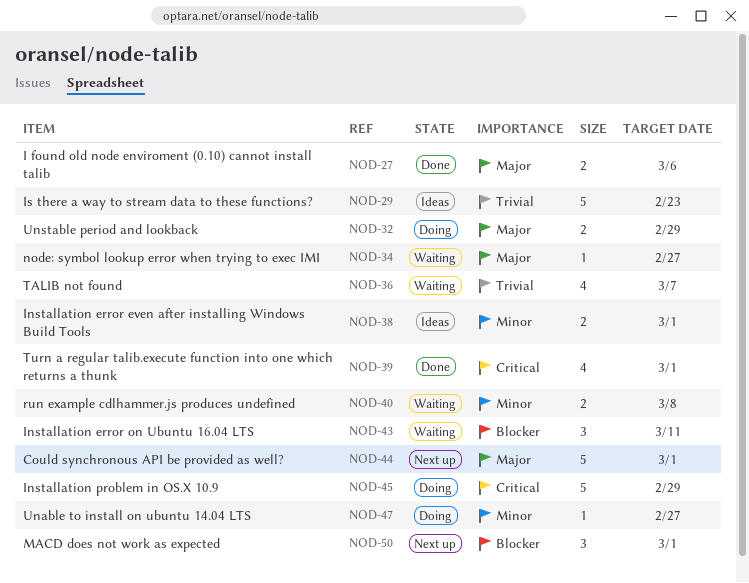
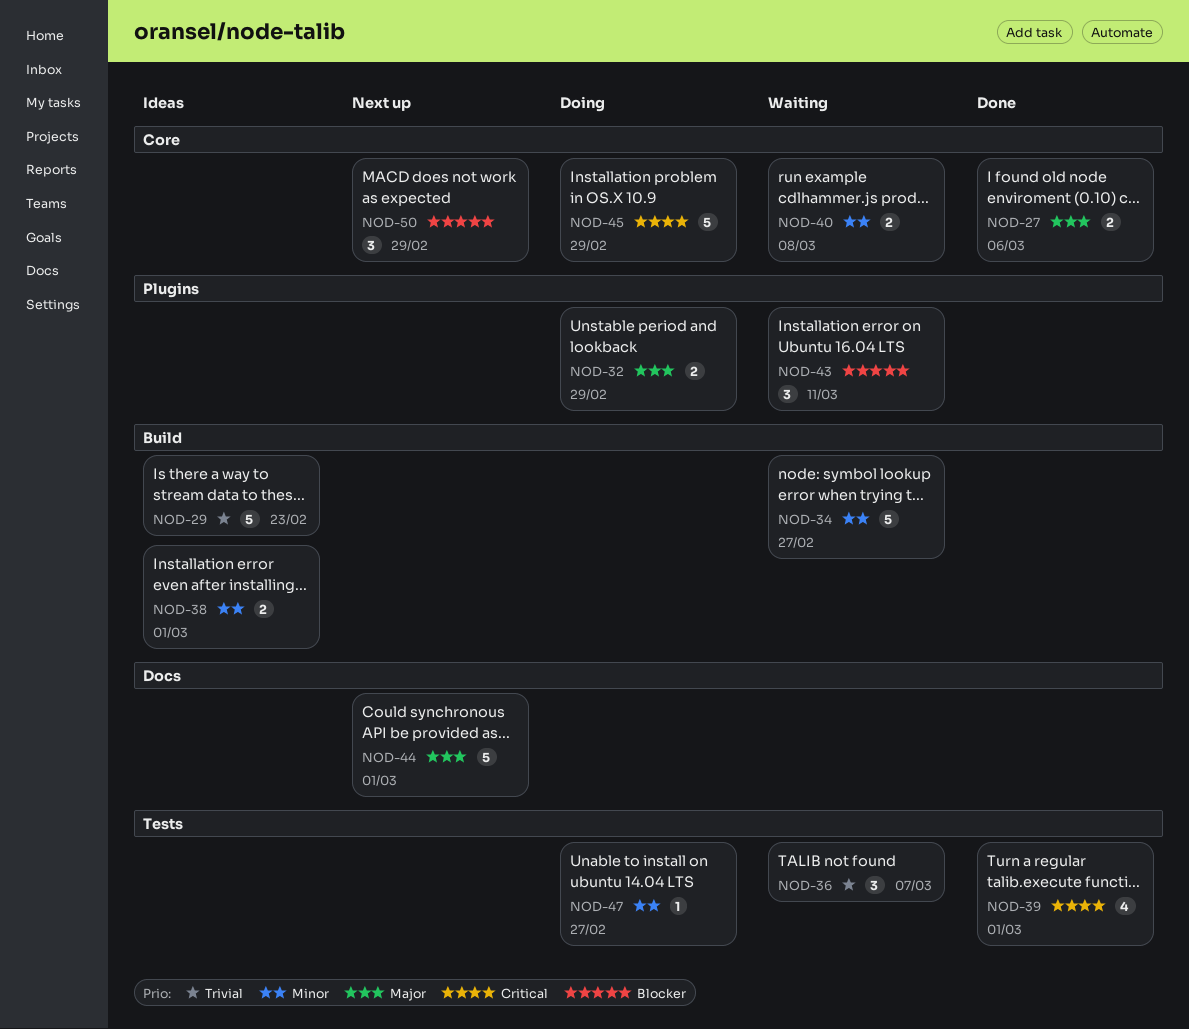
NOD-34, priority: Major -> Minor
NOD-34, estimate: 1 -> 5
NOD-36, estimate: 4 -> 3
NOD-50, due: Mar 1 -> Feb 29

